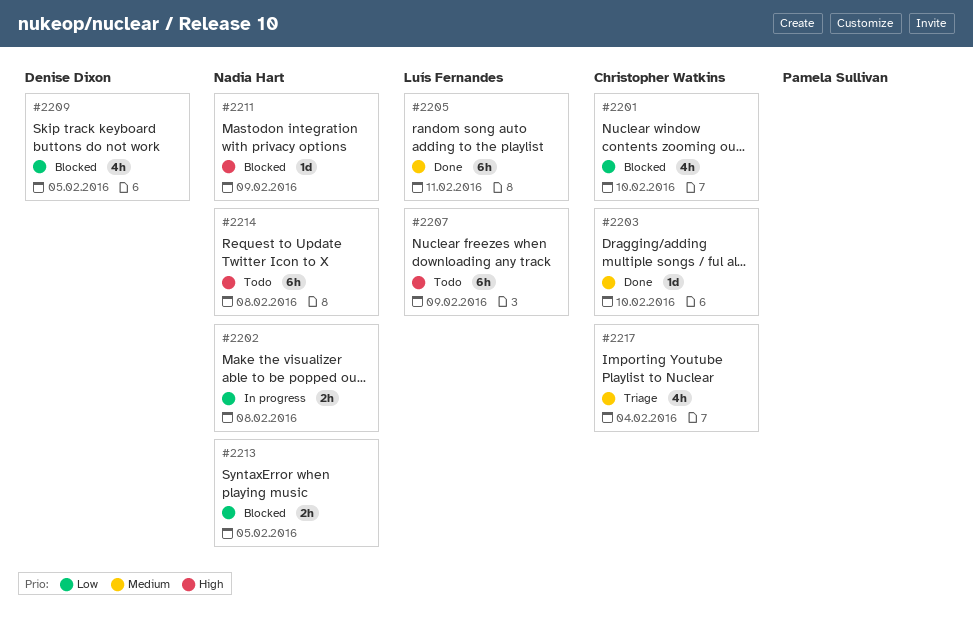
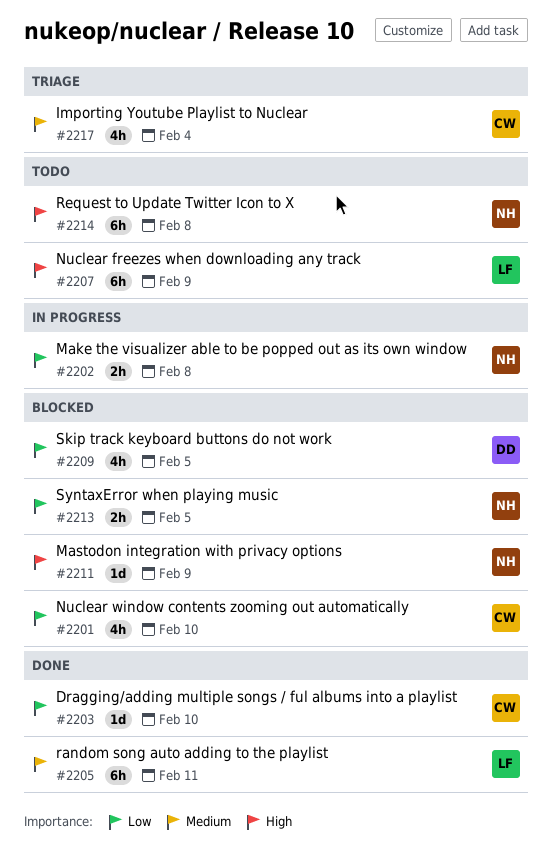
#2203, priority: Medium -> Low

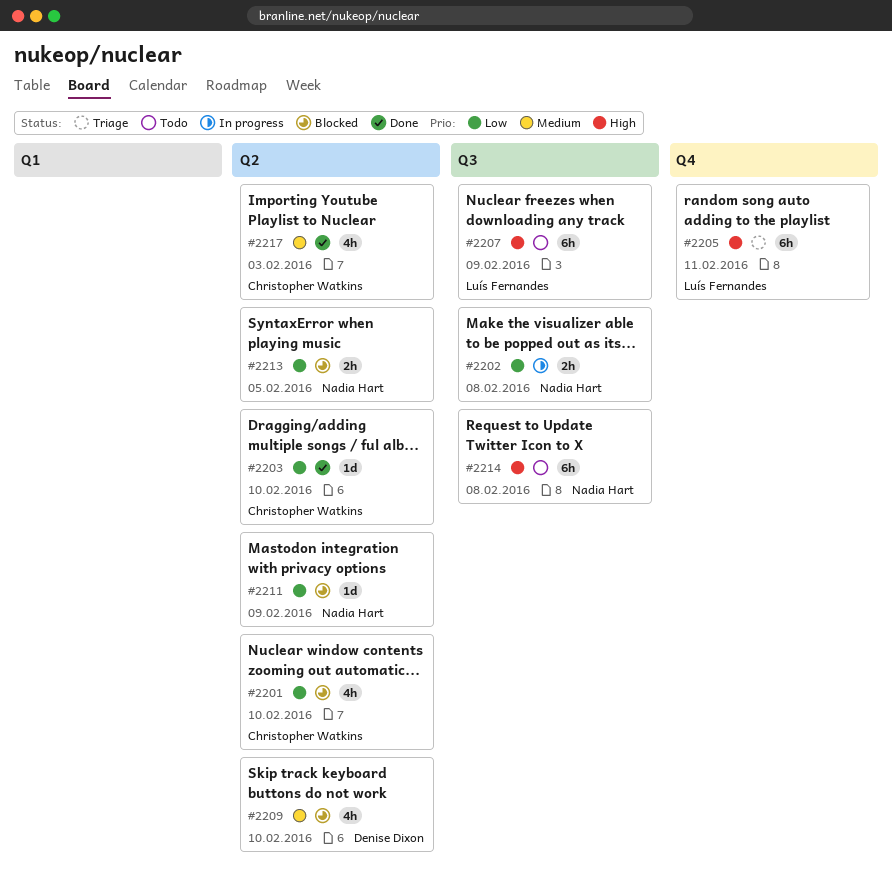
#2205, status: Done -> Triage
#2205, priority: Medium -> High
#2209, priority: Low -> Medium
#2209, due: Feb 5 -> Feb 10
#2211, priority: High -> Low
#2217, status: Triage -> Done
#2217, due: Feb 4 -> Feb 3

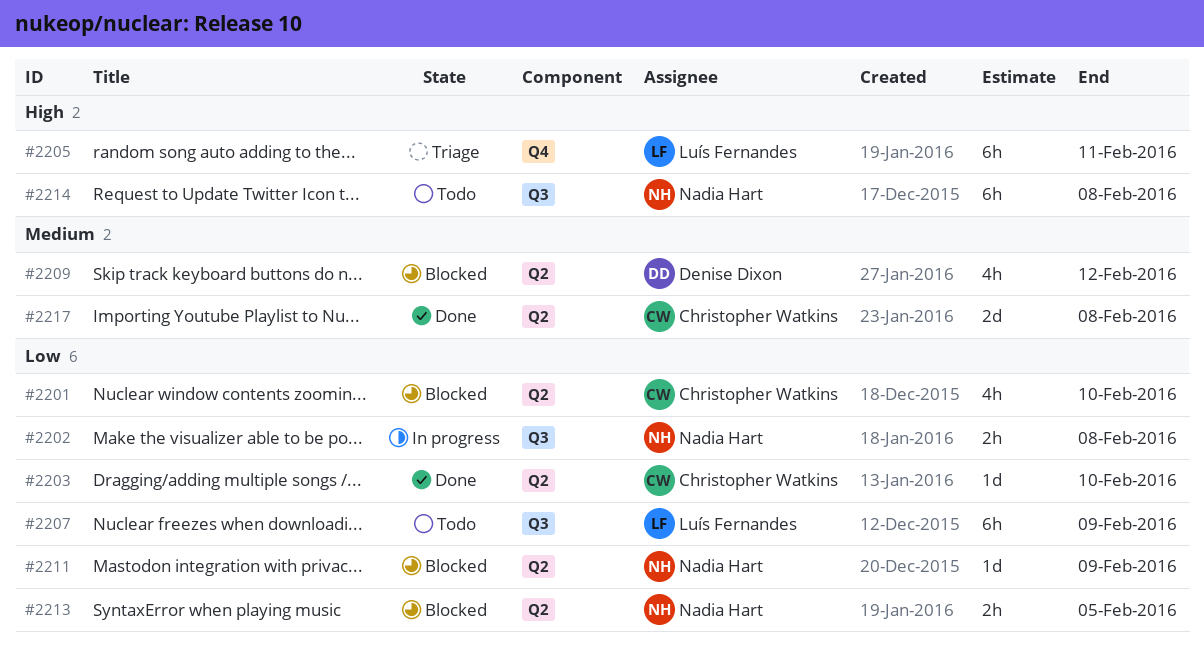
#2207, priority: High -> Low
#2209, due: Feb 10 -> Feb 12
#2217, estimate: 4h -> 2d
#2217, due: Feb 3 -> Feb 8

